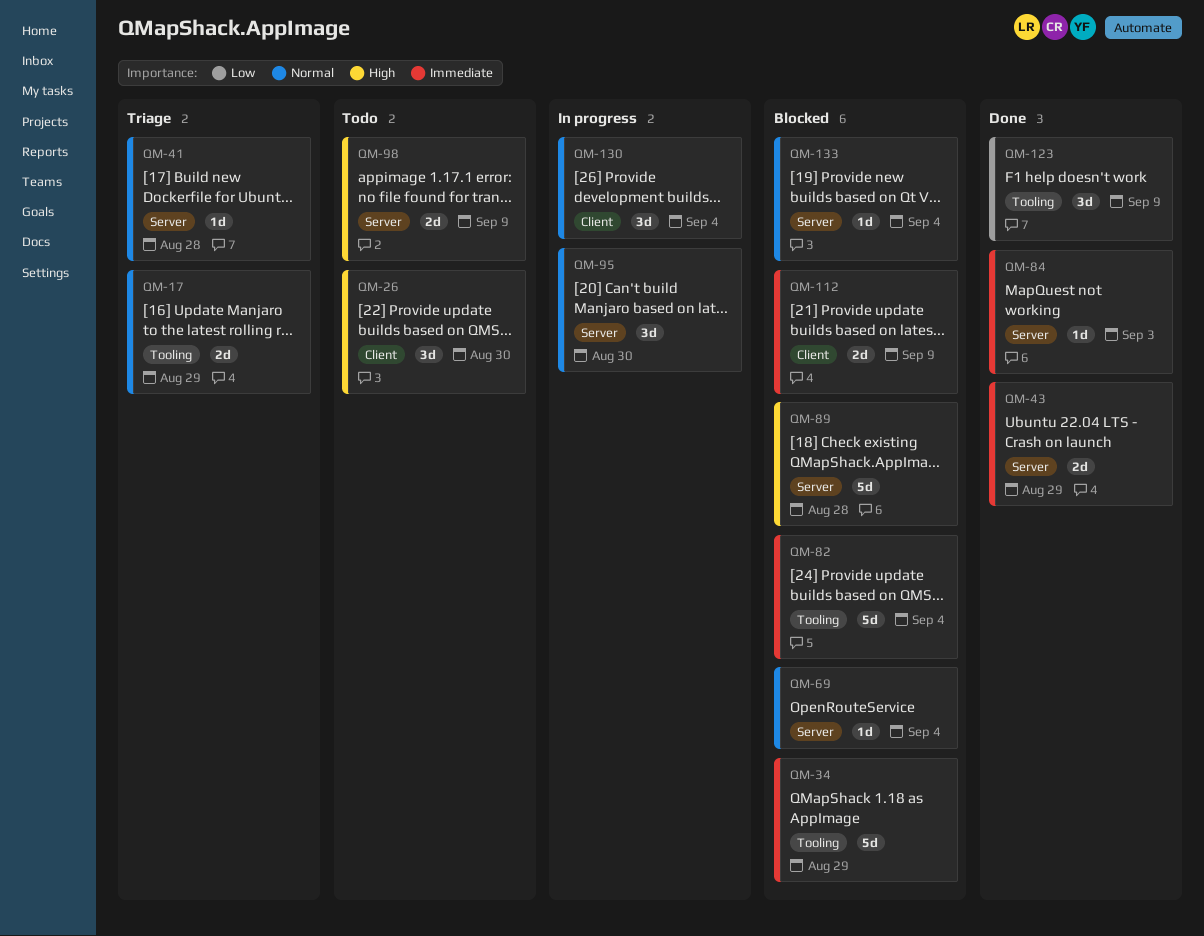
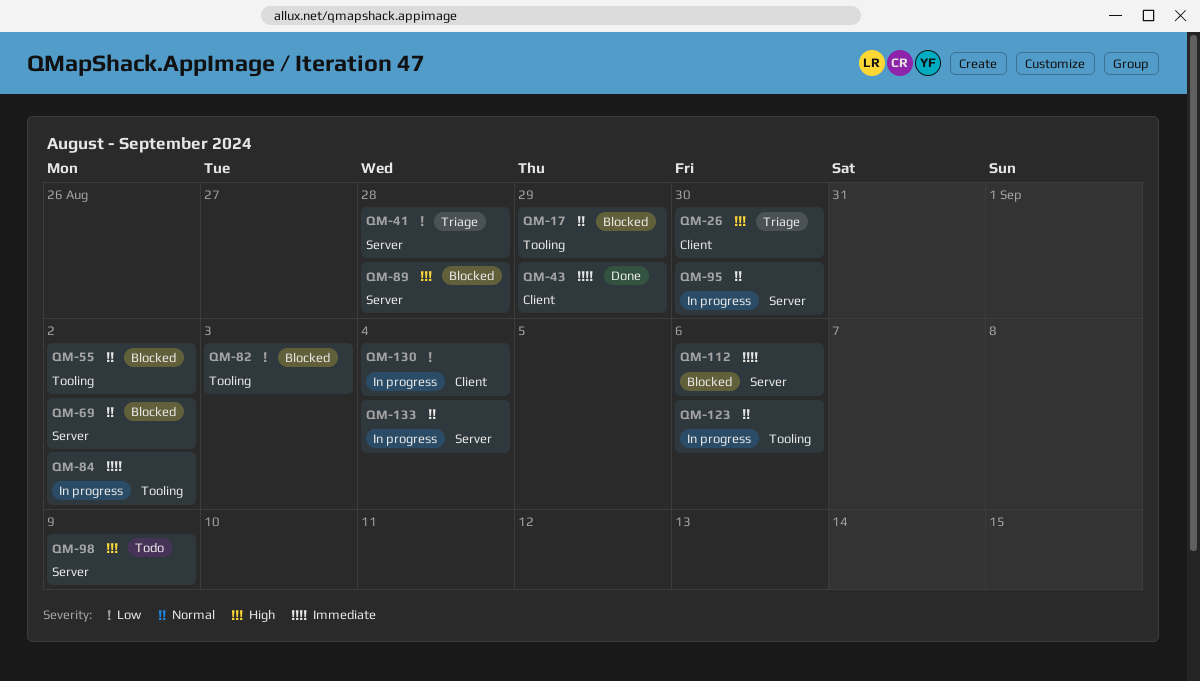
QM-17, status: Triage -> Blocked
QM-26, status: Todo -> Triage
QM-34: present -> none
QM-41, priority: Normal -> Low
QM-43, label: Server -> Client
QM-55: none -> present
QM-69, due: Sep 4 -> Sep 2
QM-82, priority: Immediate -> Low
QM-82, due: Sep 4 -> Sep 3
QM-84, status: Done -> In progress
QM-84, label: Server -> Tooling
QM-84, due: Sep 3 -> Sep 2
QM-112, label: Client -> Server
QM-112, due: Sep 9 -> Sep 6
QM-123, status: Done -> In progress
QM-123, priority: Low -> Normal
QM-123, due: Sep 9 -> Sep 6
QM-130, priority: Normal -> Low
QM-133, status: Blocked -> In progress

